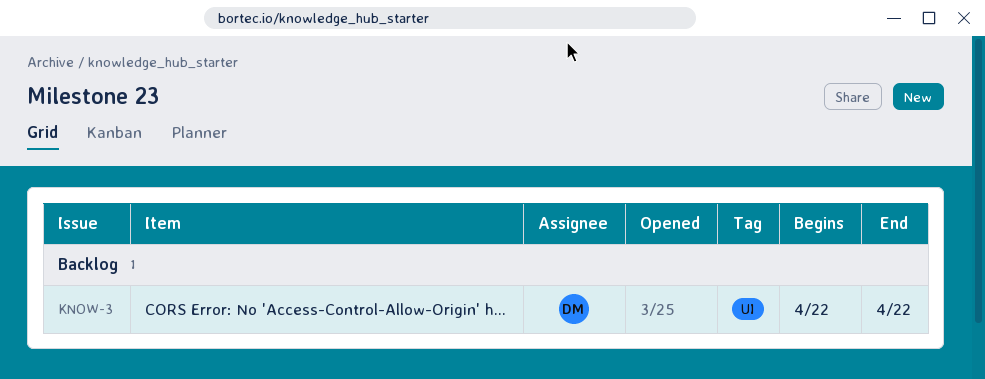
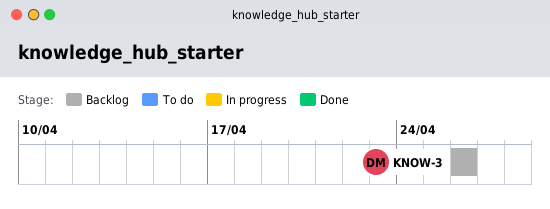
KNOW-3, start: Apr 22 -> Apr 26
KNOW-3, due: Apr 22 -> Apr 26

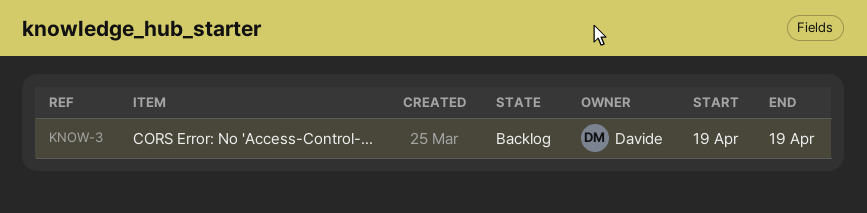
KNOW-3, start: Apr 26 -> Apr 19
KNOW-3, due: Apr 26 -> Apr 19

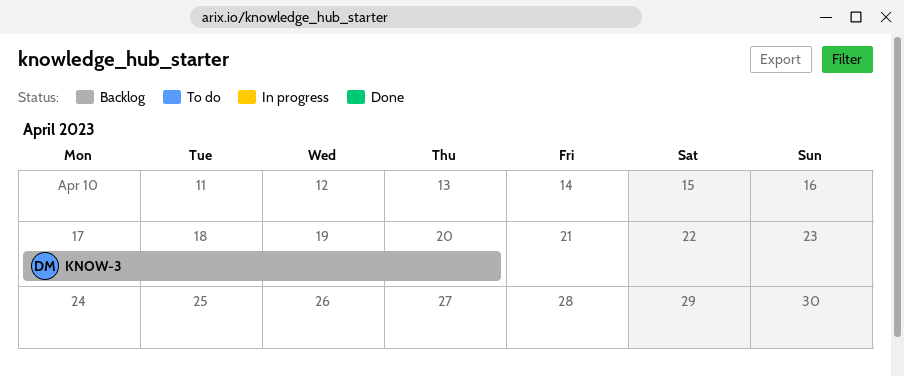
KNOW-3, start: Apr 19 -> Apr 17
KNOW-3, due: Apr 19 -> Apr 20

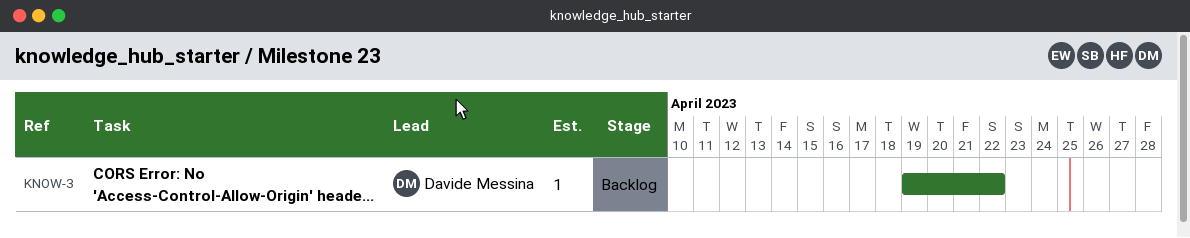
KNOW-3, start: Apr 17 -> Apr 19
KNOW-3, due: Apr 20 -> Apr 22

